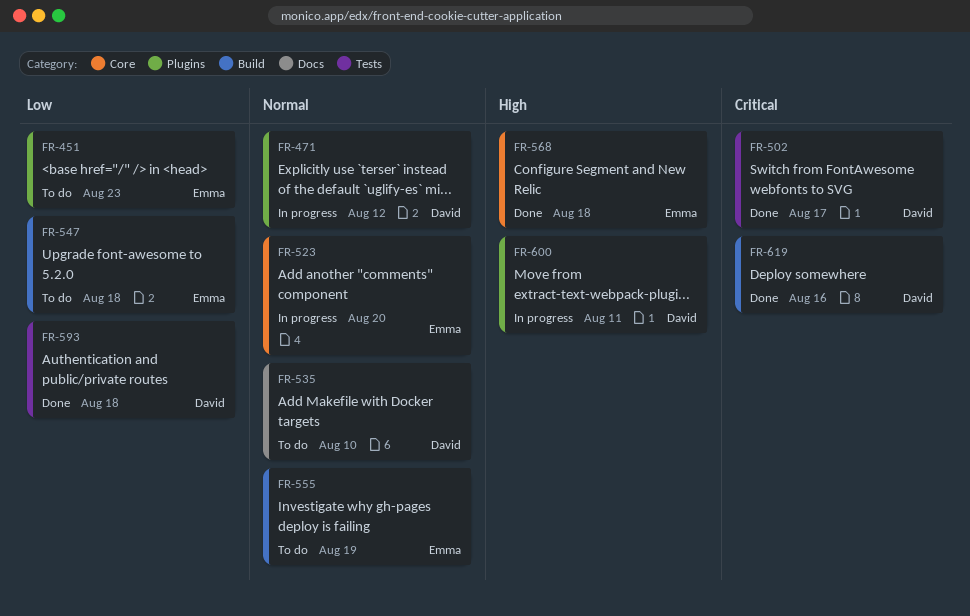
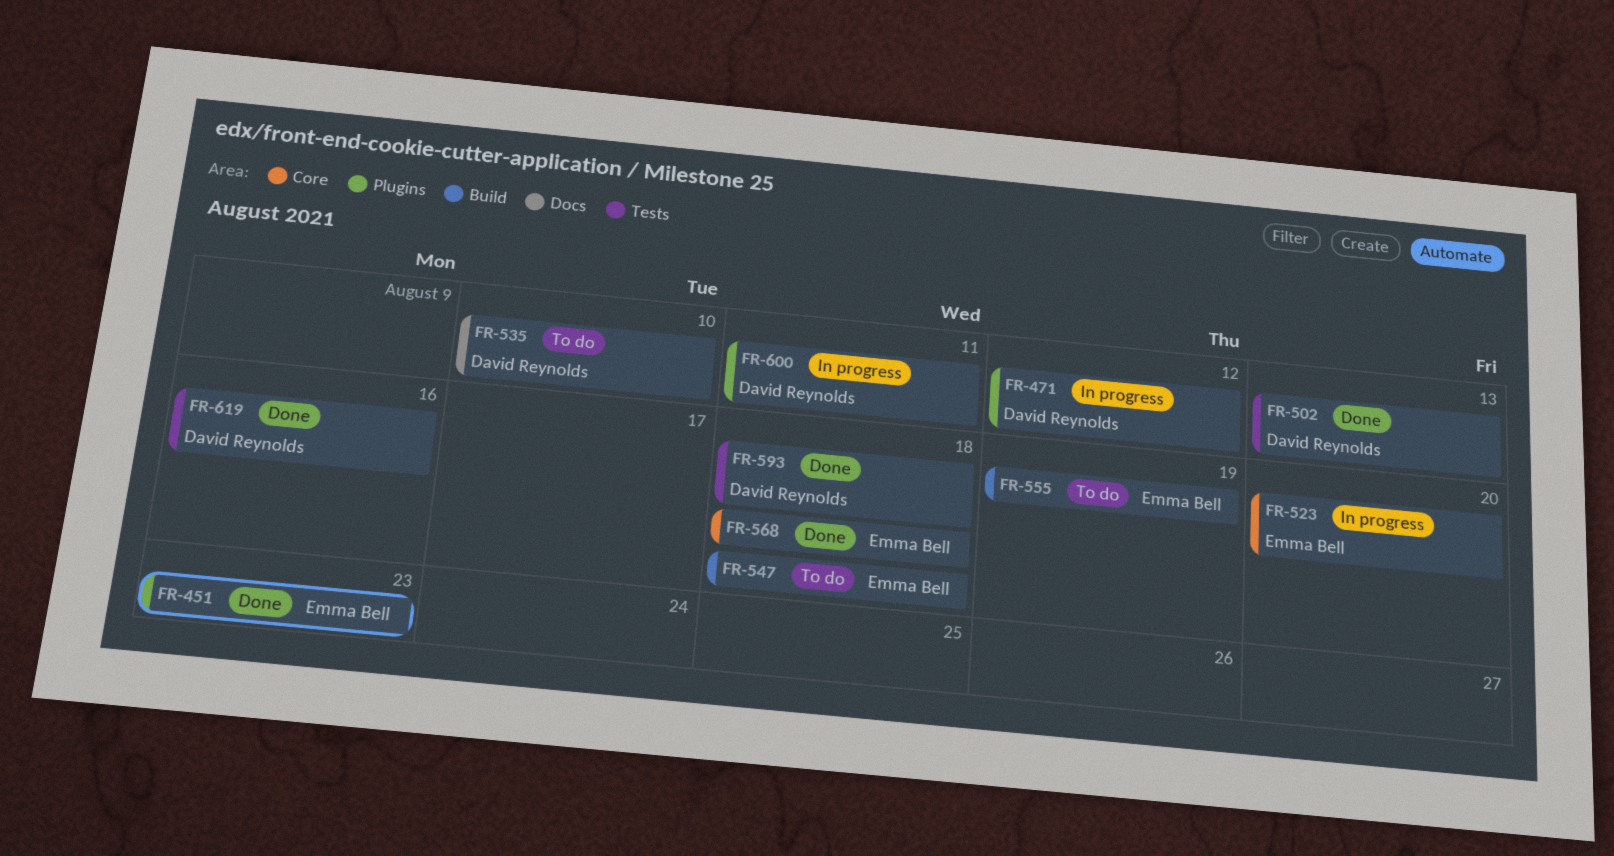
FR-451, status: To do -> Done
FR-502, due: Aug 17 -> Aug 13
FR-619, label: Build -> Tests

